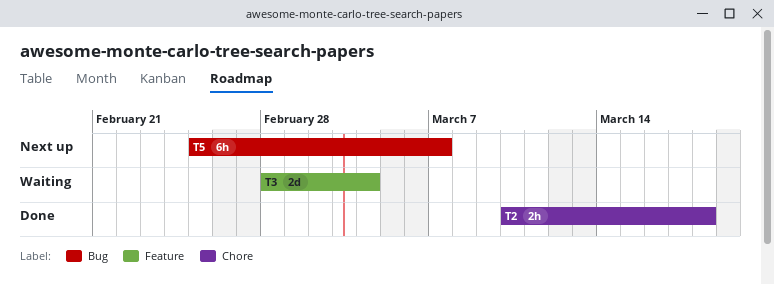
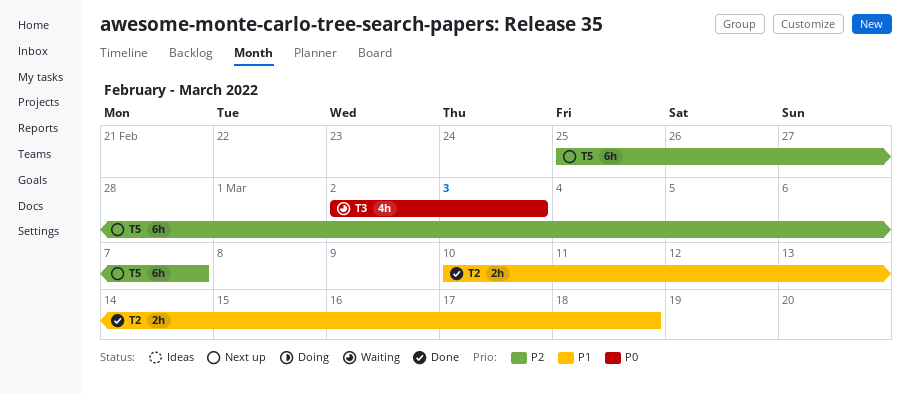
T3, estimate: 2d -> 4h
T3, start: Feb 28 -> Mar 2
T3, due: Mar 4 -> Mar 3

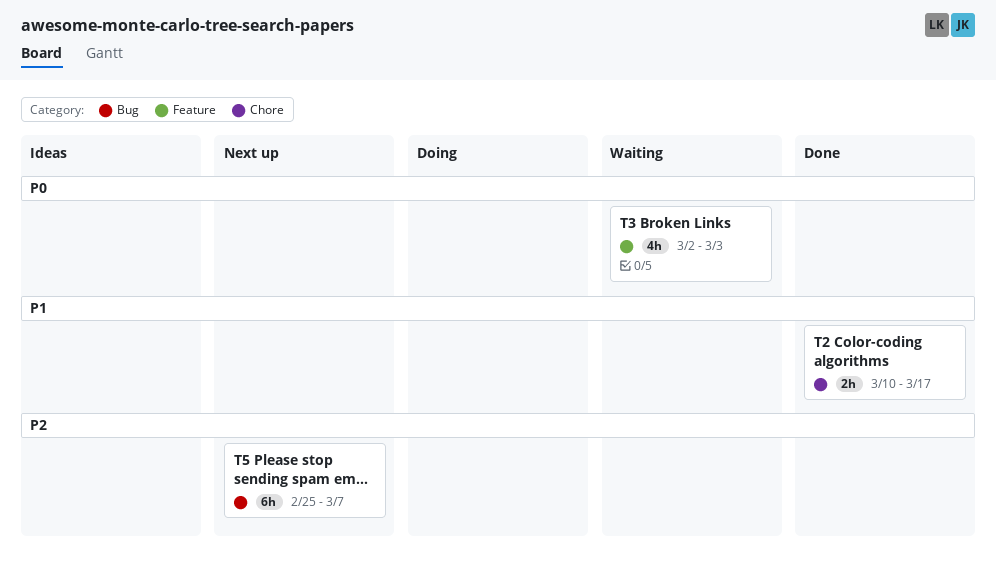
T2, due: Mar 18 -> Mar 17

